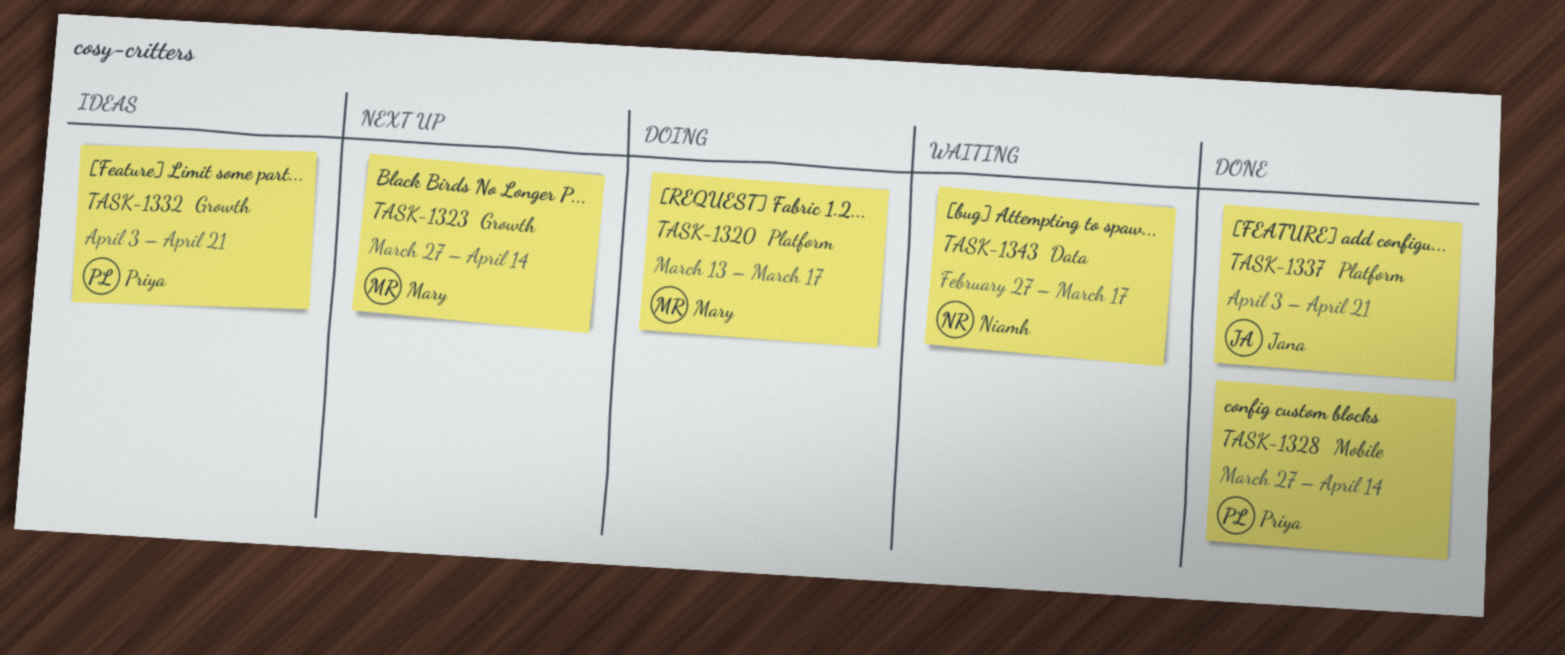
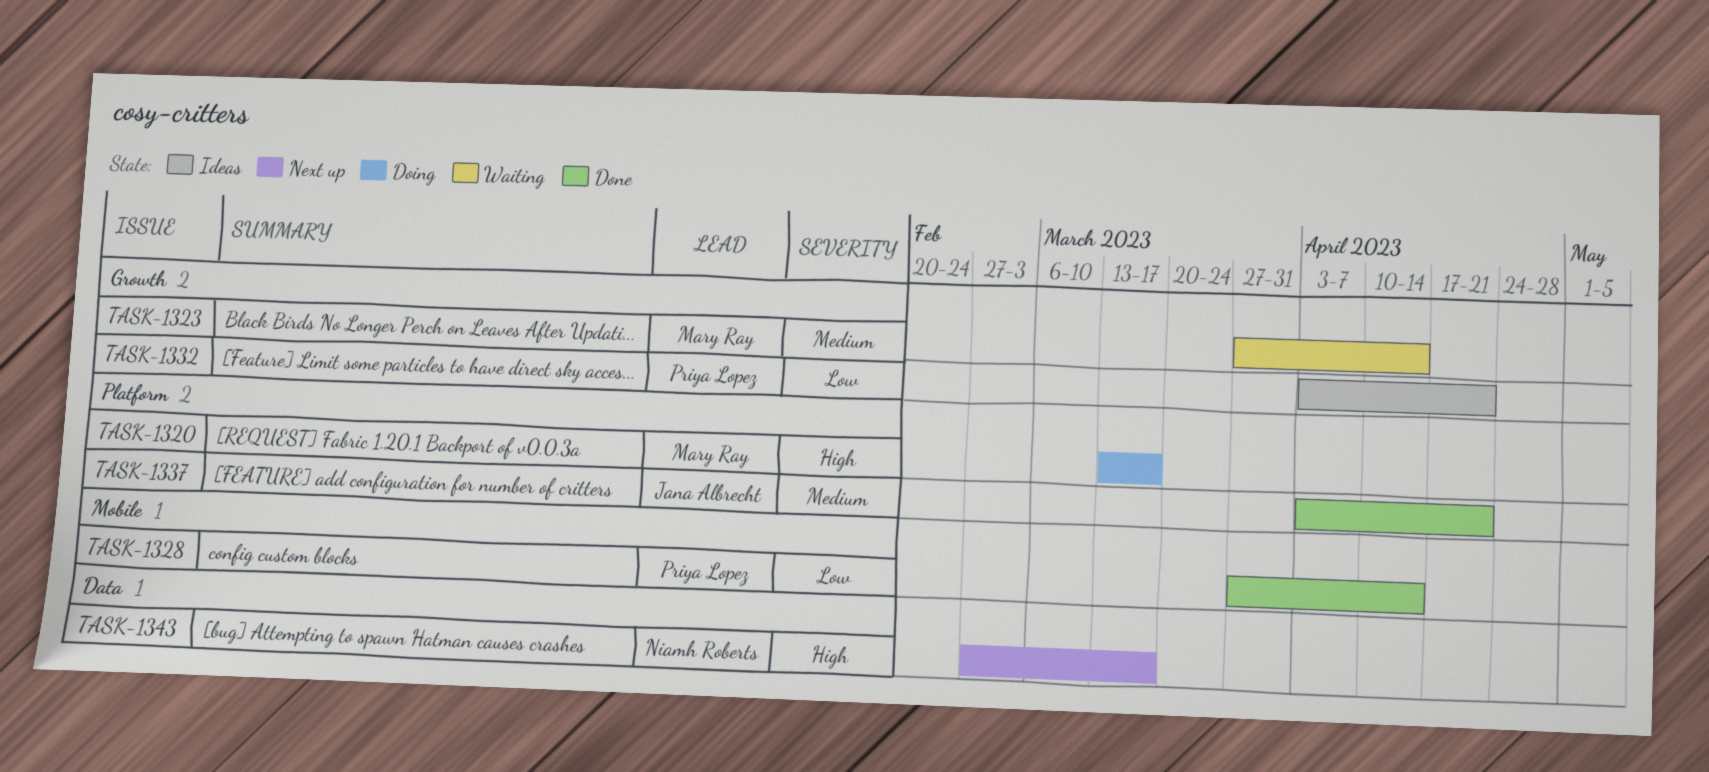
TASK-1323, status: Next up -> Waiting
TASK-1343, status: Waiting -> Next up

